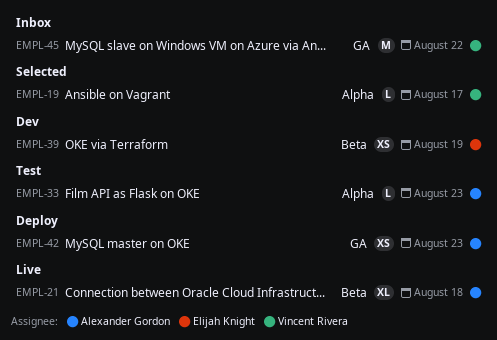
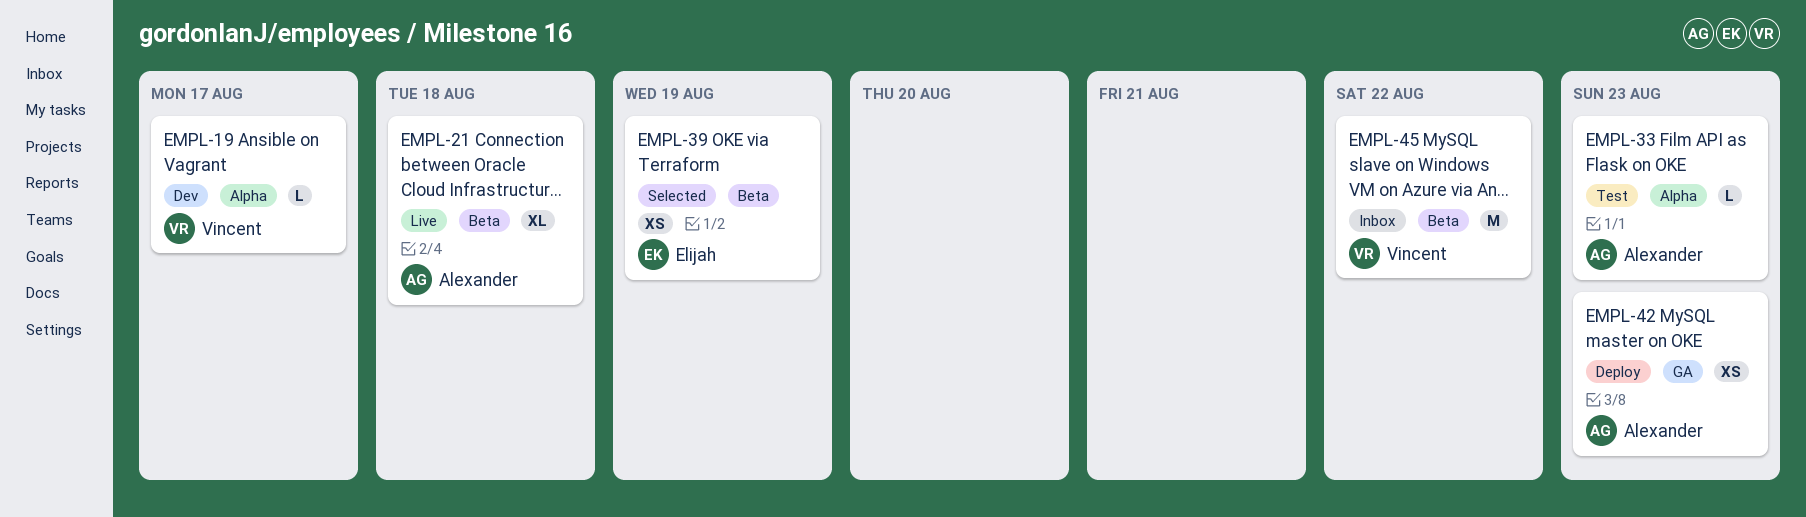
EMPL-19, status: Selected -> Dev
EMPL-39, status: Dev -> Selected
EMPL-45, label: GA -> Beta

